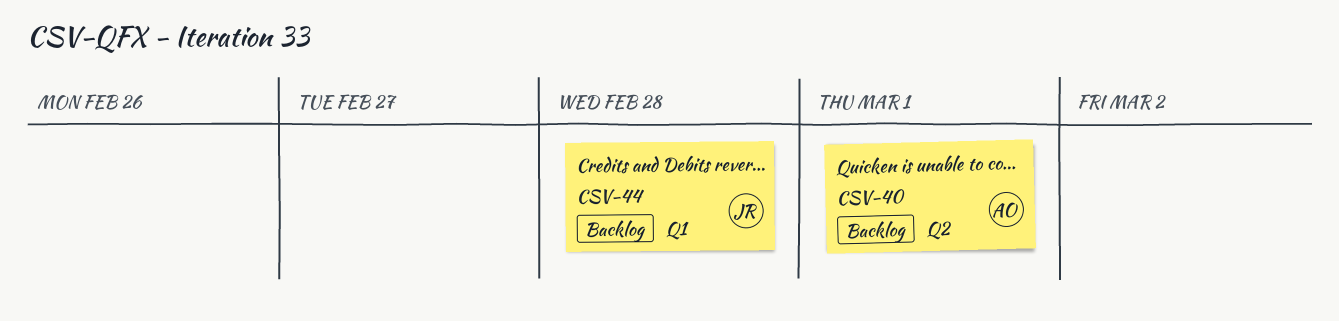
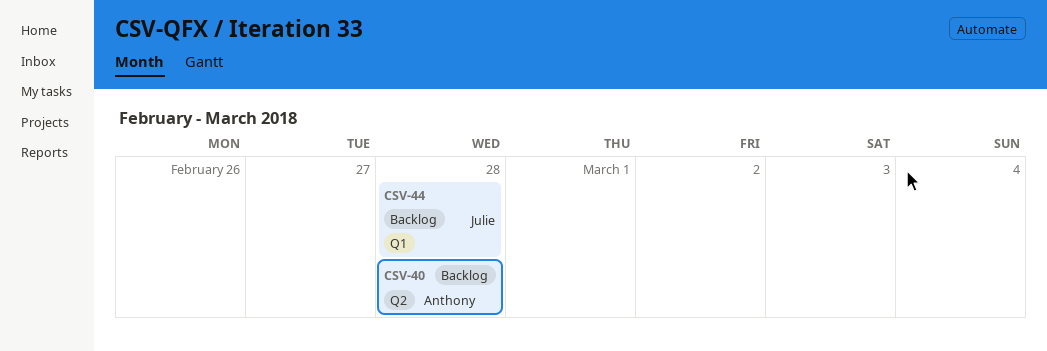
CSV-40, due: Mar 1 -> Feb 28

